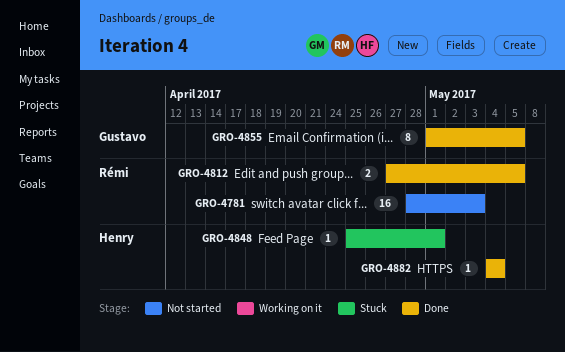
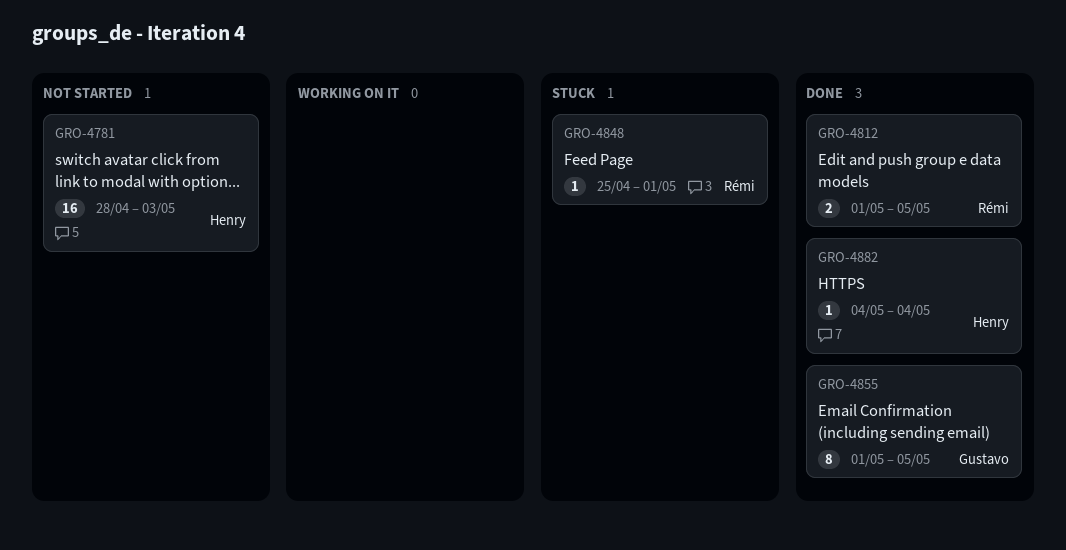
GRO-4781, owner: Rémi -> Henry
GRO-4812, start: Apr 27 -> May 1
GRO-4848, owner: Henry -> Rémi

